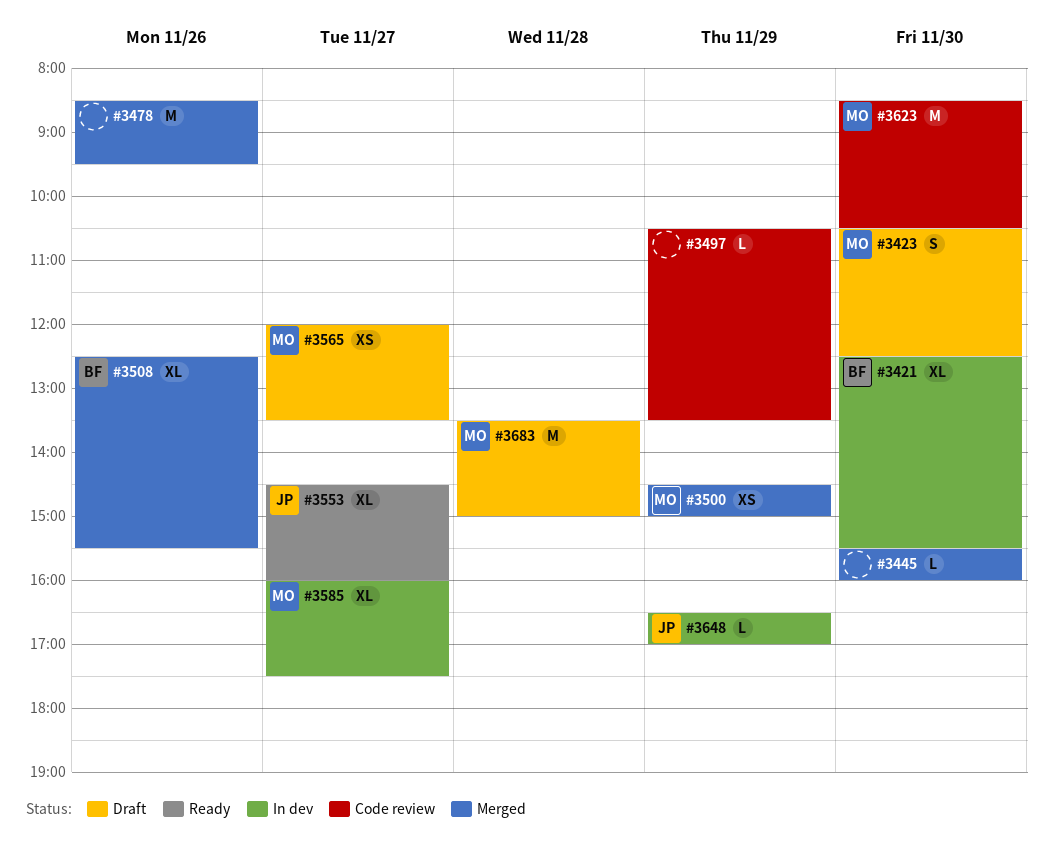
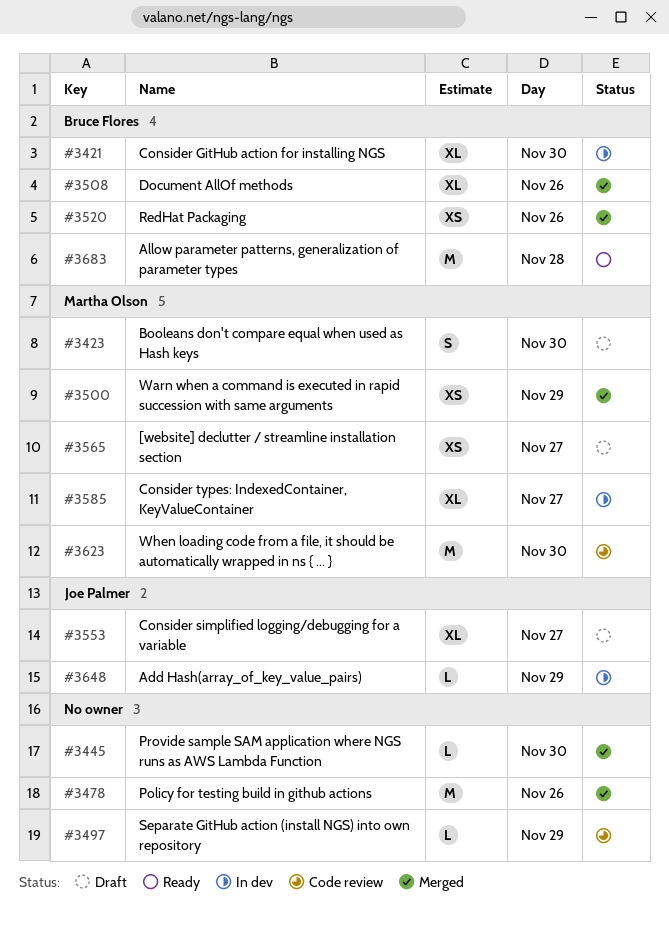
#3520: none -> present
#3553, status: Ready -> Draft
#3683, status: Draft -> Ready
#3683, owner: Martha Olson -> Bruce Flores

